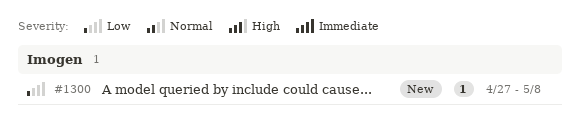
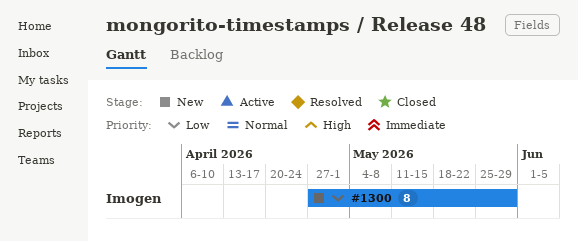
#1300, estimate: 1 -> 8
#1300, due: May 8 -> May 29

